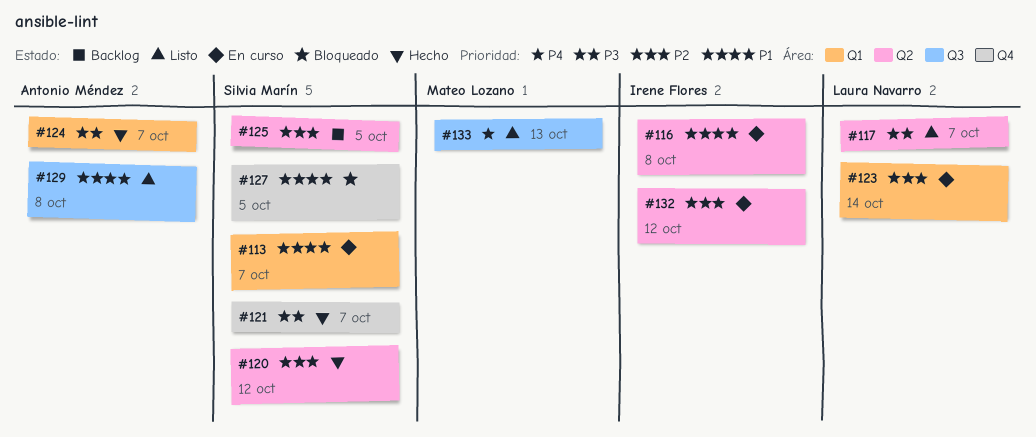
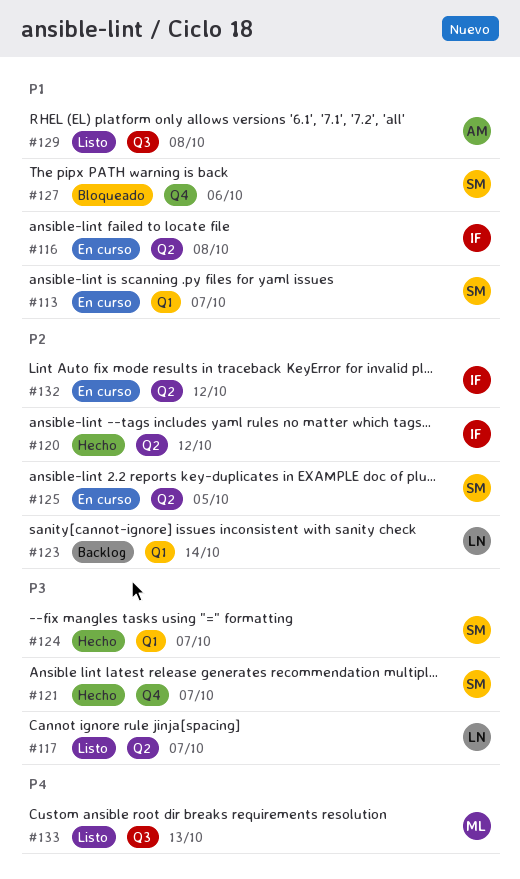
#120, owner: Silvia Marín -> Irene Flores
#123, status: En curso -> Backlog
#124, owner: Antonio Méndez -> Silvia Marín
#125, status: Backlog -> En curso
#127, due: Oct 5 -> Oct 6

